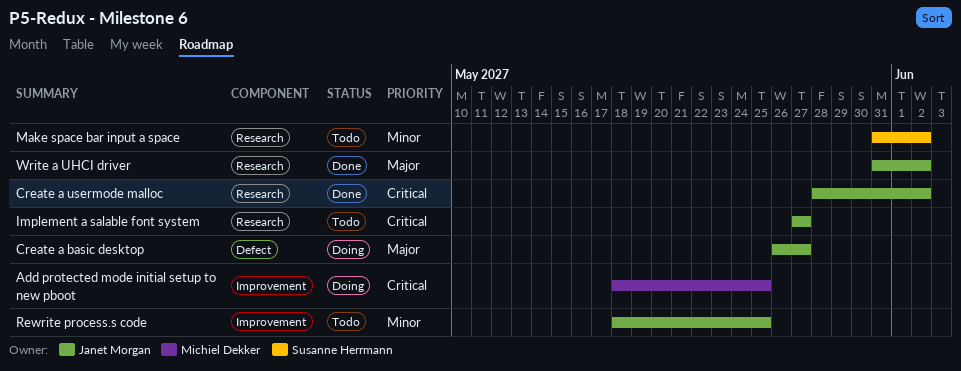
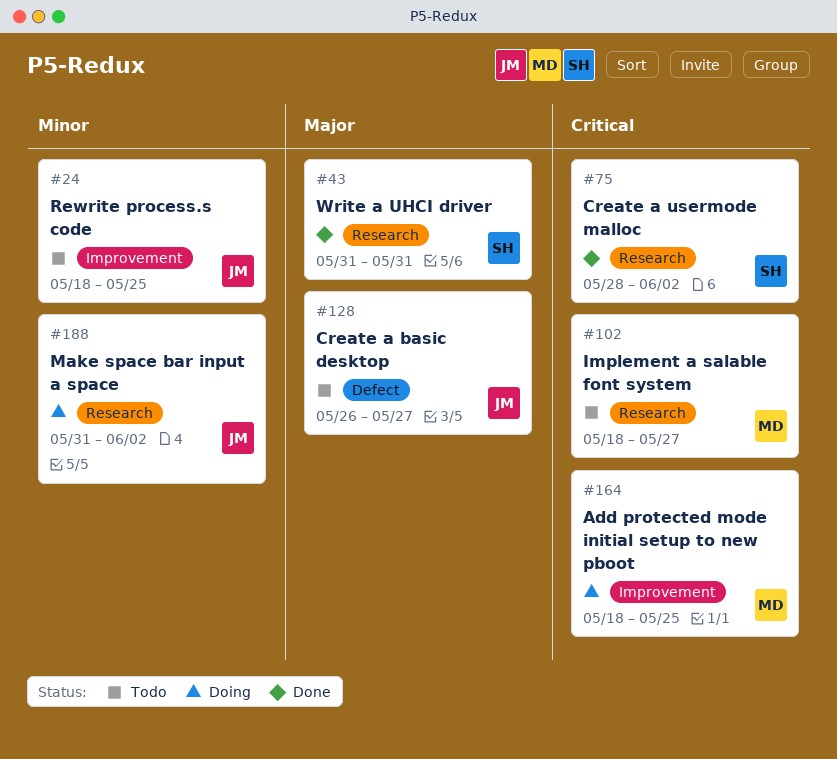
Create a basic desktop, status: Doing -> Todo
Create a usermode malloc, owner: Janet Morgan -> Susanne Herrmann
Implement a salable font system, owner: Janet Morgan -> Michiel Dekker
Implement a salable font system, start: May 27 -> May 18
Make space bar input a space, status: Todo -> Doing
Make space bar input a space, owner: Susanne Herrmann -> Janet Morgan
Write a UHCI driver, owner: Janet Morgan -> Susanne Herrmann
Write a UHCI driver, due: Jun 2 -> May 31

